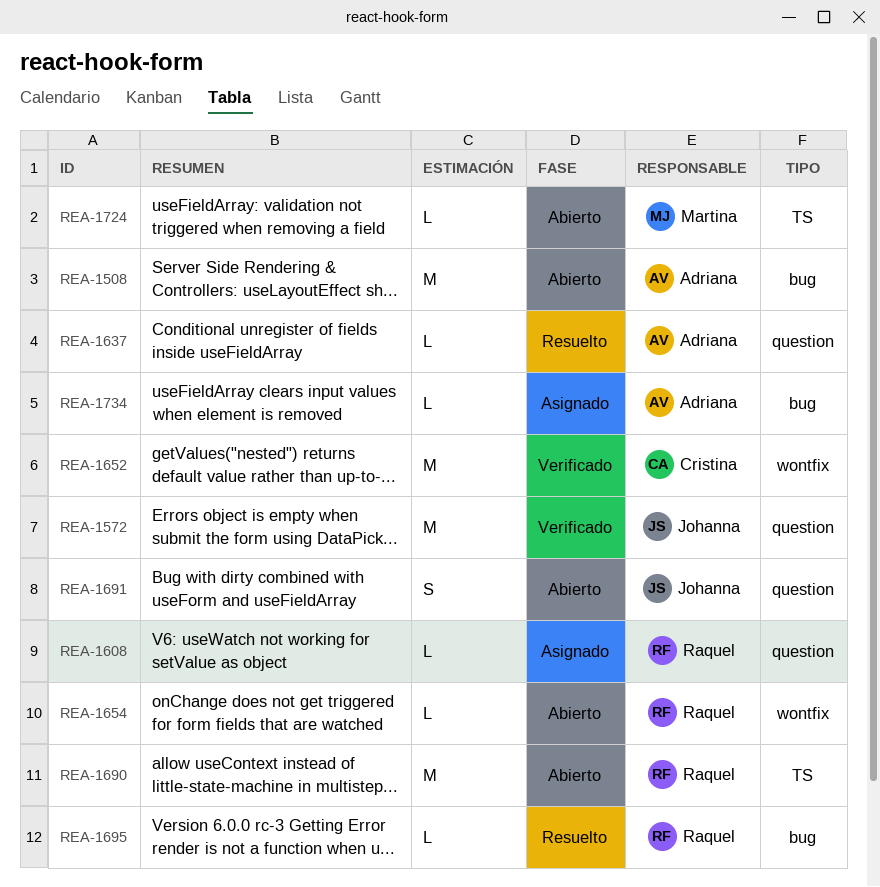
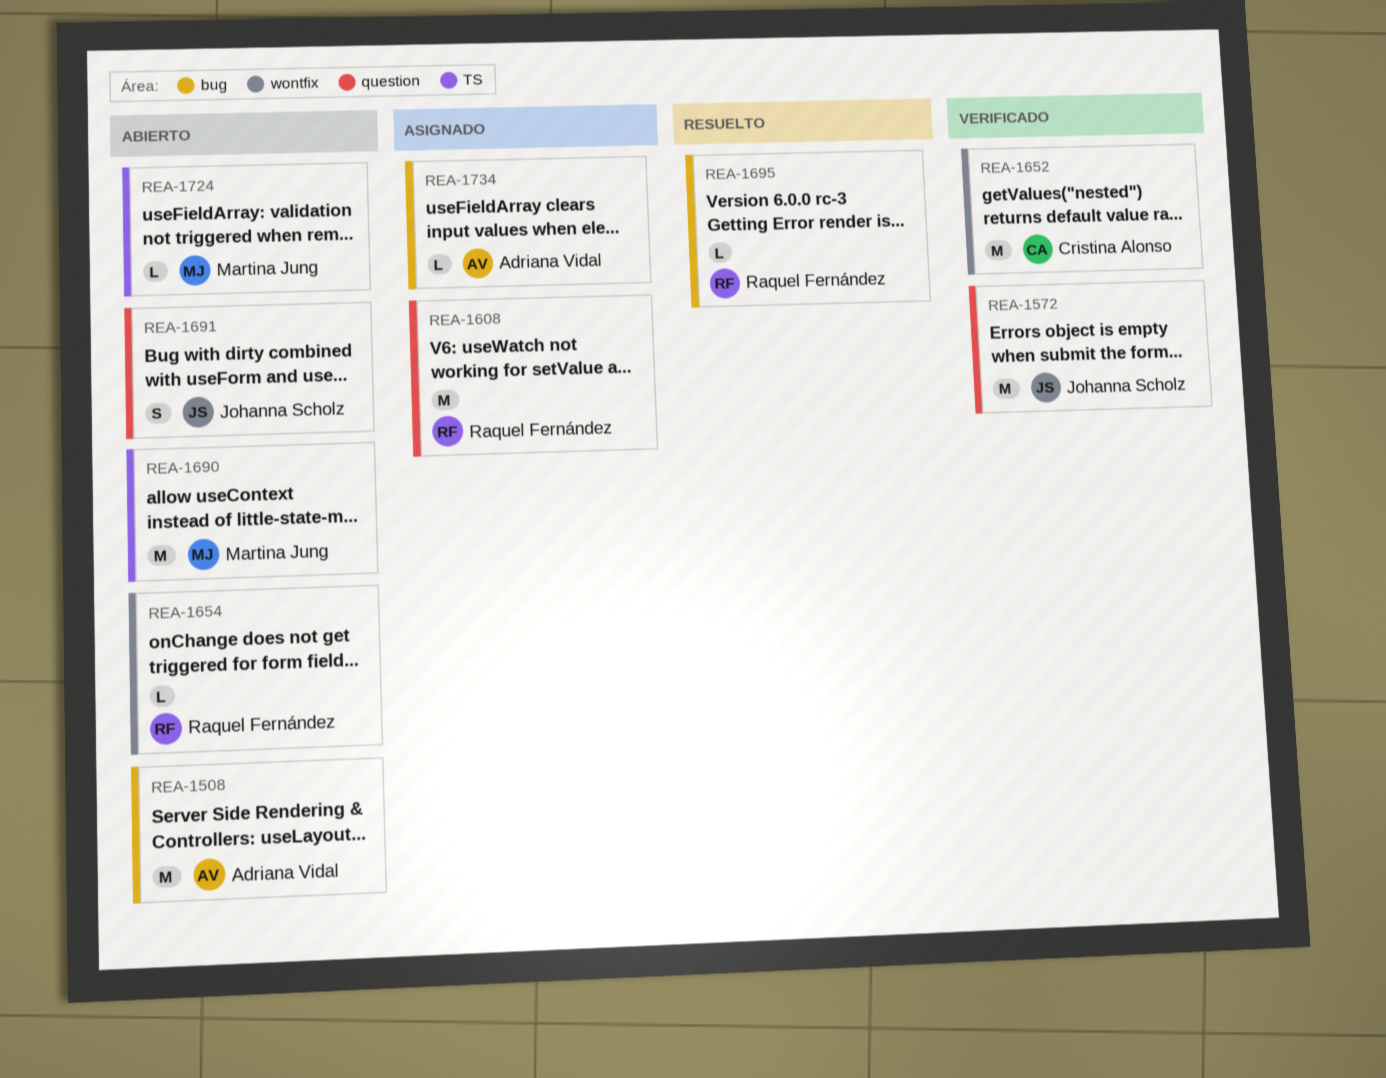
REA-1608, estimate: L -> M
REA-1637: present -> none
REA-1690, owner: Raquel Fernández -> Martina Jung

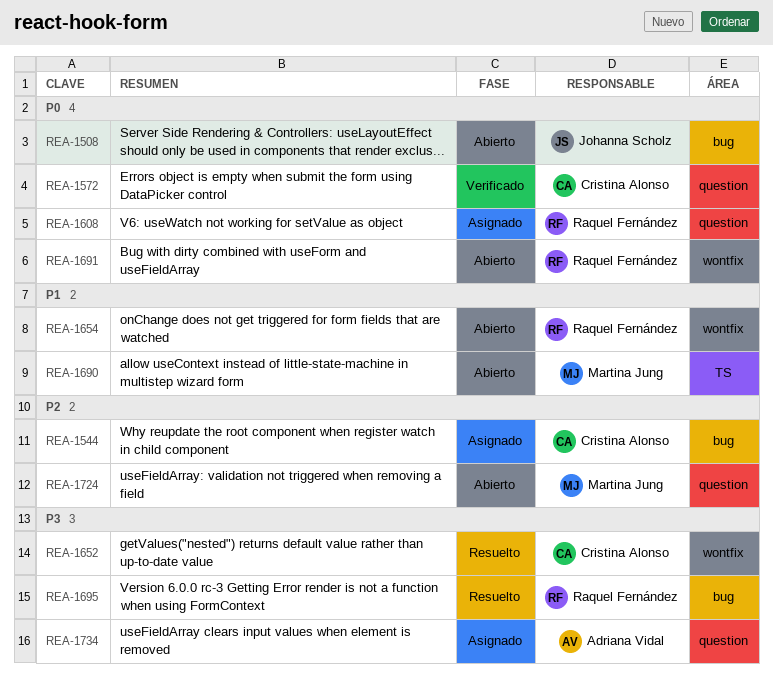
REA-1508, owner: Adriana Vidal -> Johanna Scholz
REA-1544: none -> present
REA-1572, owner: Johanna Scholz -> Cristina Alonso
REA-1652, status: Verificado -> Resuelto
REA-1691, owner: Johanna Scholz -> Raquel Fernández
REA-1691, label: question -> wontfix
REA-1724, label: TS -> question
REA-1734, label: bug -> question

